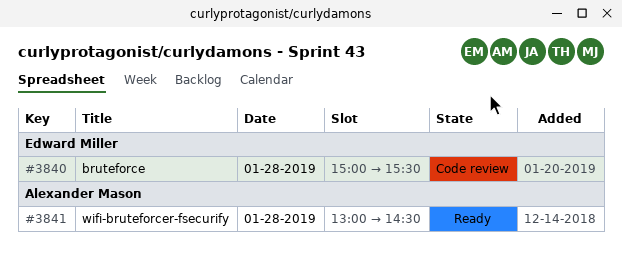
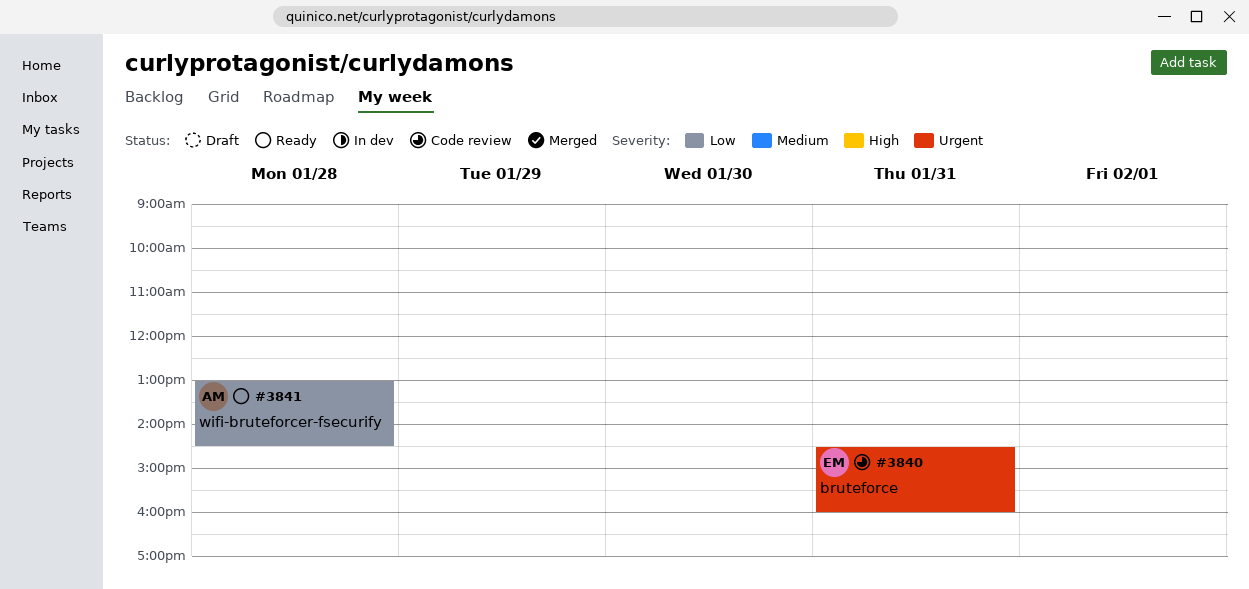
#3840, day: Jan 28 -> Jan 31
#3840, begins: 15:00 -> 14:30
#3840, ends: 15:30 -> 16:00

